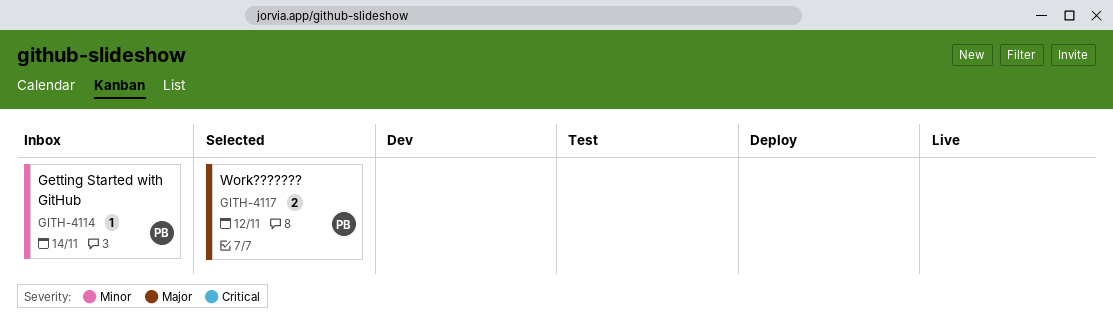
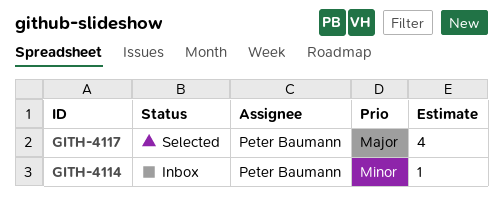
GITH-4117, estimate: 2 -> 4

